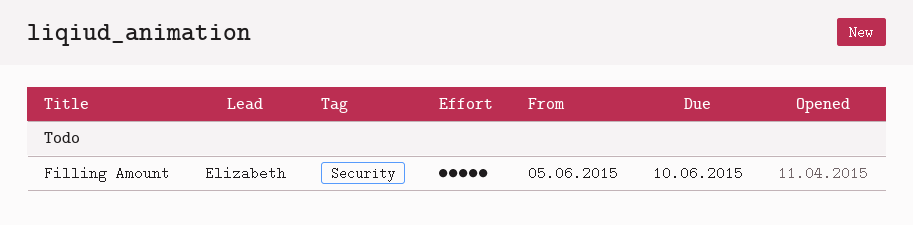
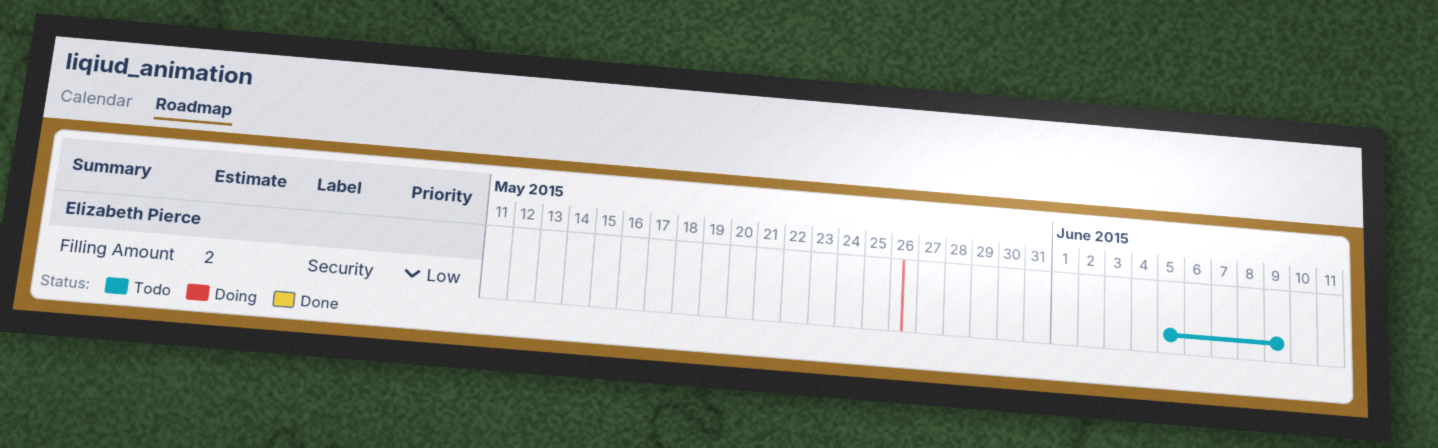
Filling Amount, estimate: 5 -> 2
Filling Amount, due: Jun 10 -> Jun 9

